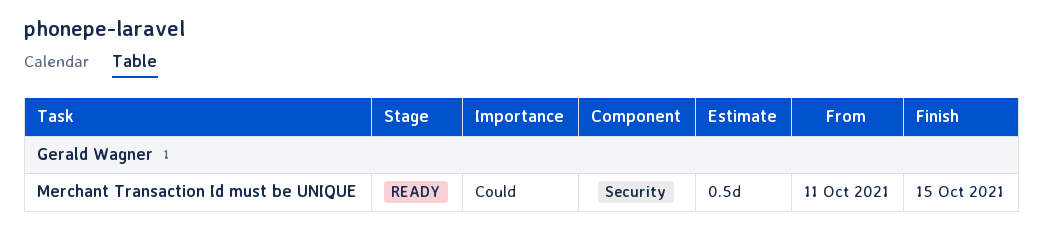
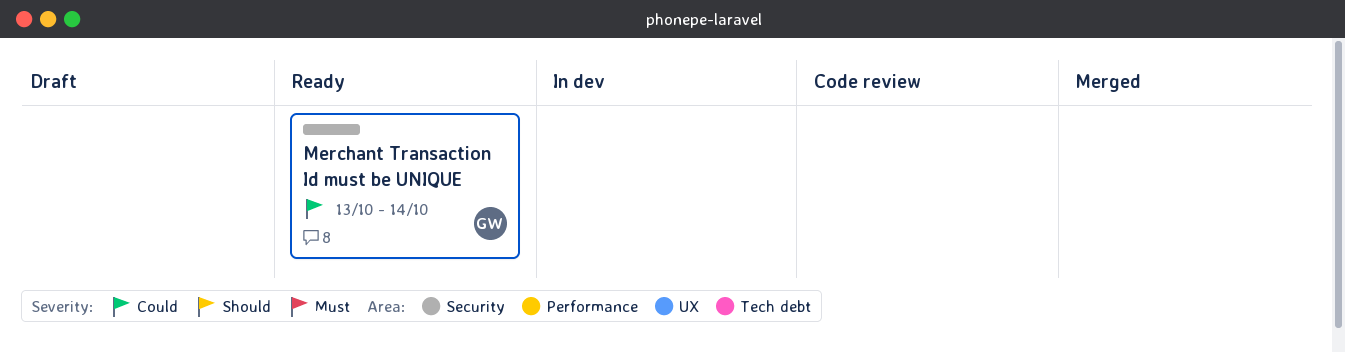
Merchant Transaction Id must be UNIQUE, start: Oct 11 -> Oct 13
Merchant Transaction Id must be UNIQUE, due: Oct 15 -> Oct 14

